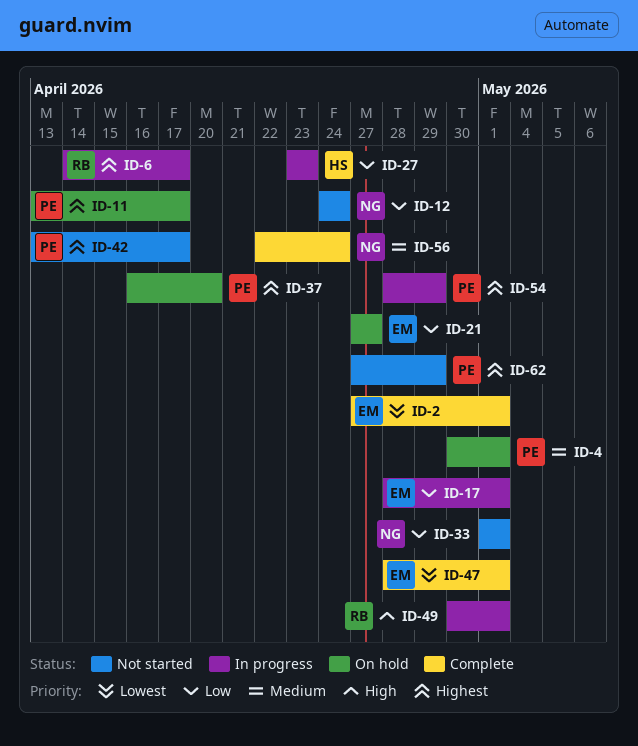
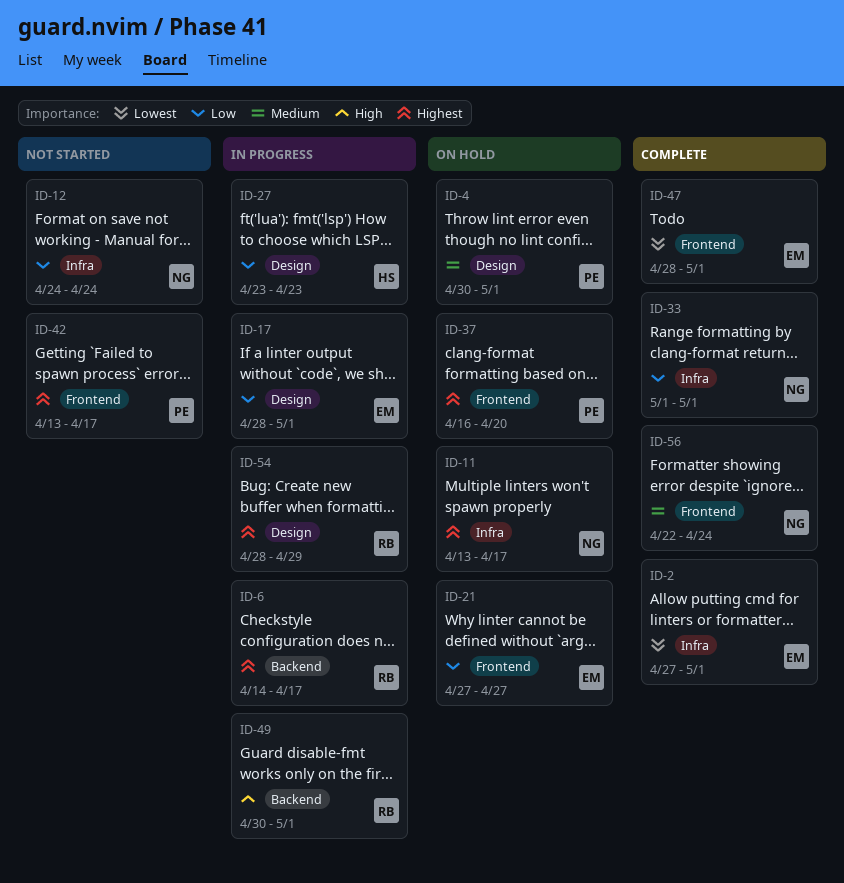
ID-11, owner: PE -> NG
ID-33, status: Not started -> Complete
ID-54, owner: PE -> RB
ID-62: present -> none

